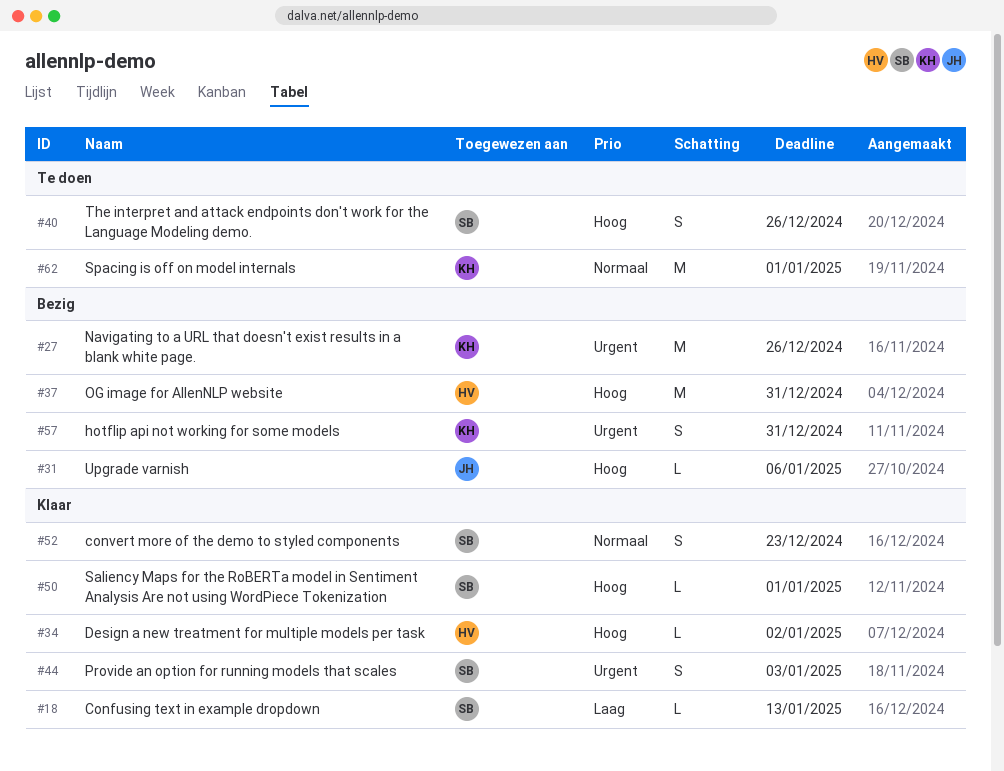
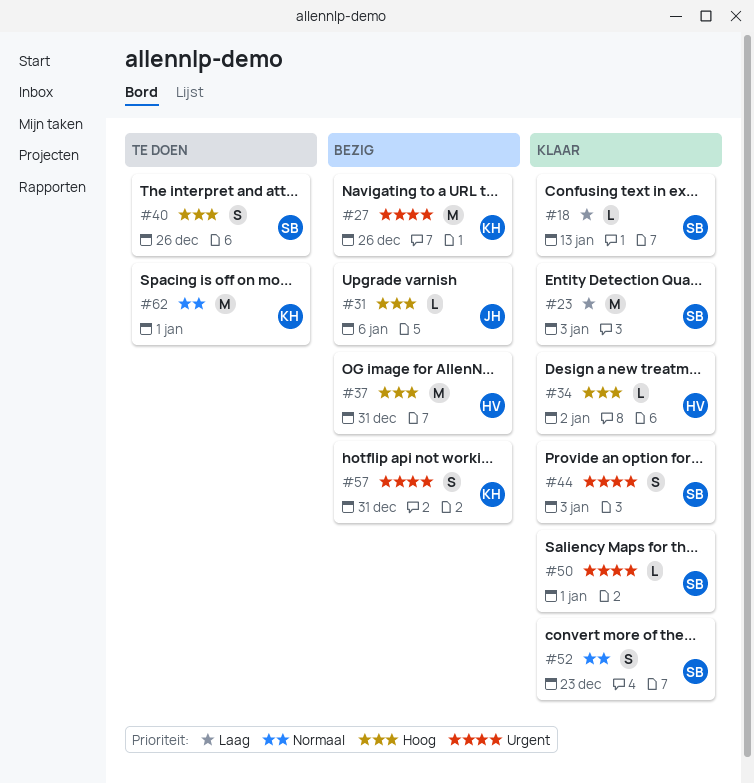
#23: none -> present
#50, priority: Hoog -> Urgent

